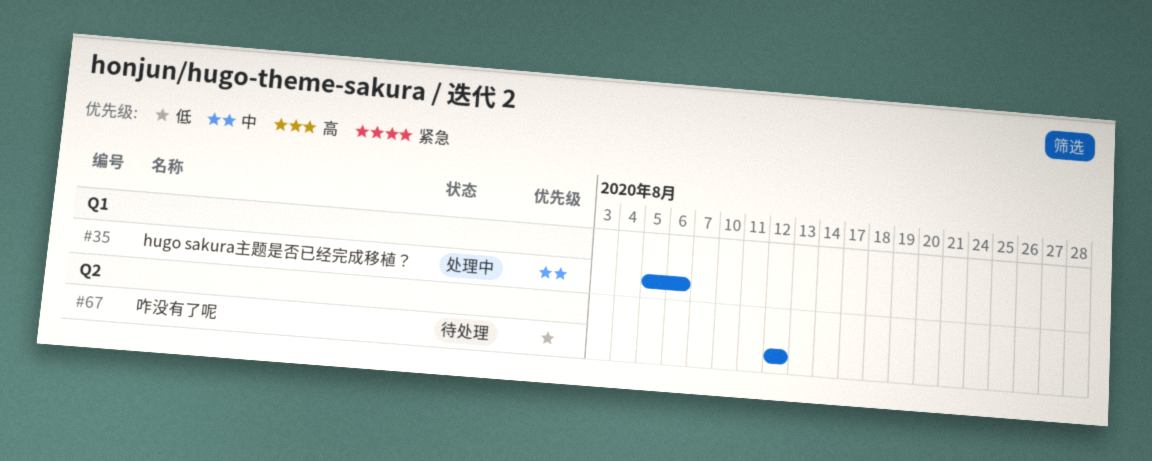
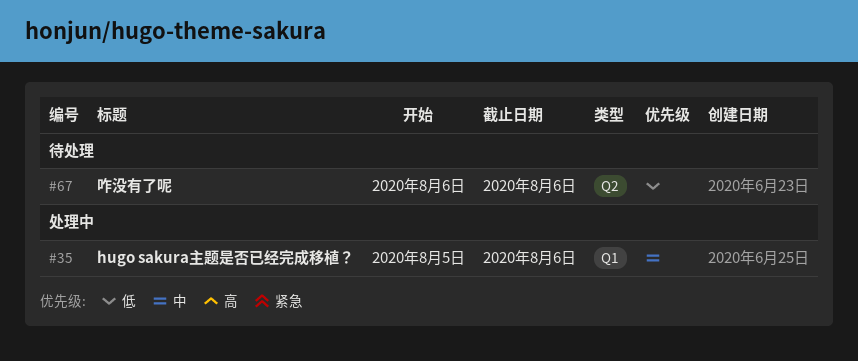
#67, start: Aug 12 -> Aug 6
#67, due: Aug 12 -> Aug 6

